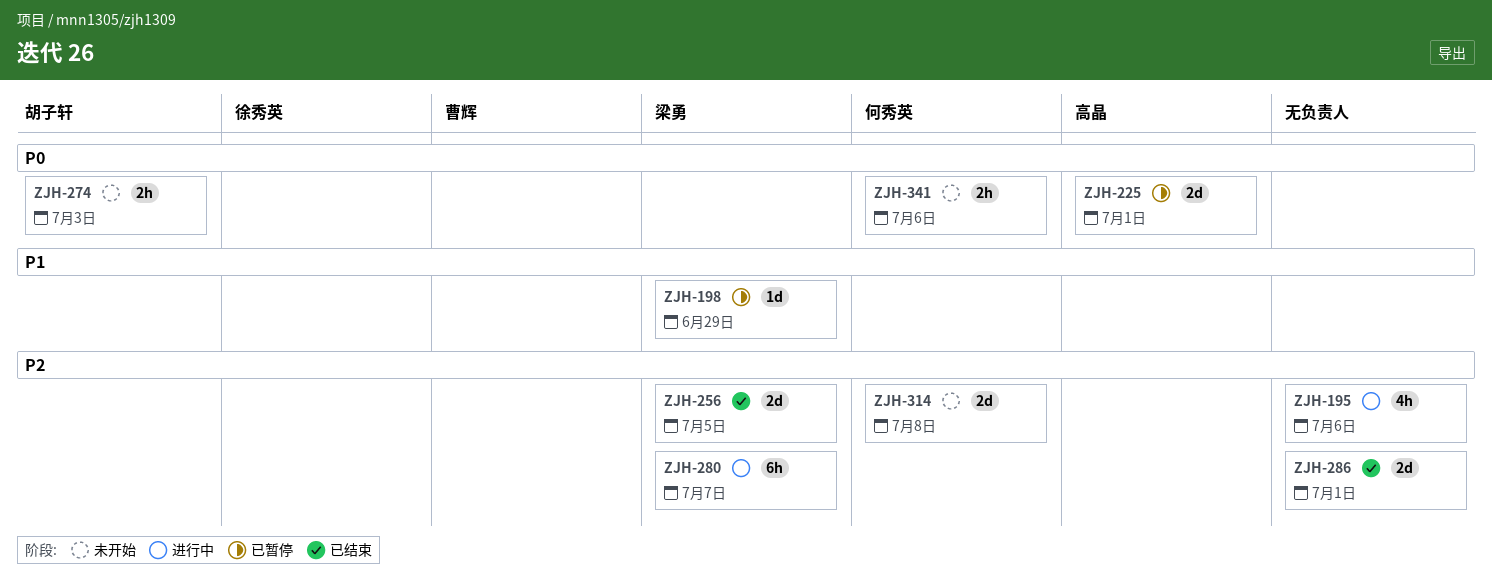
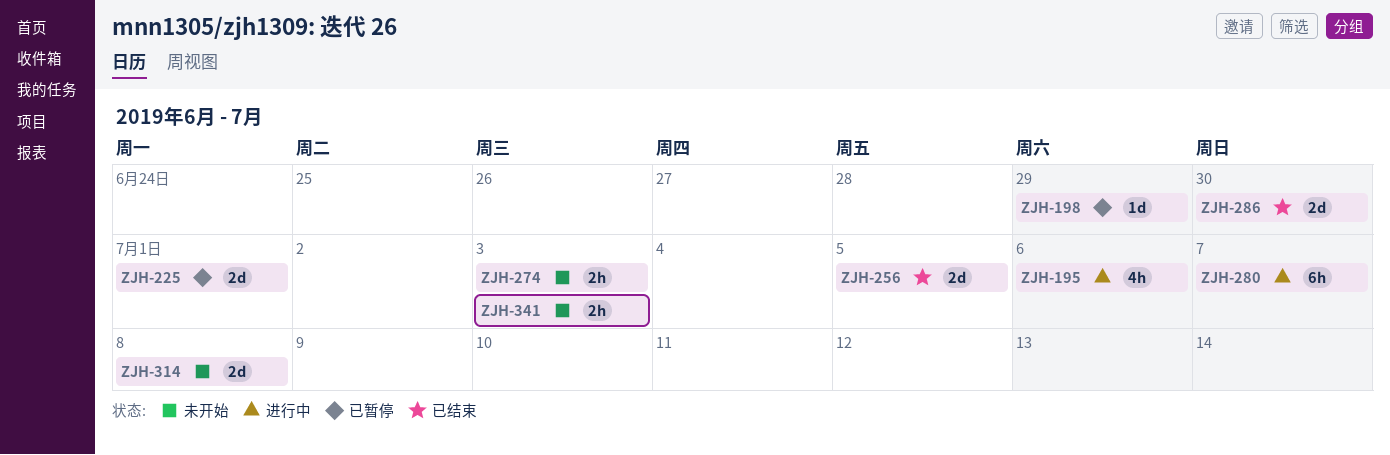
ZJH-286, due: Jul 1 -> Jun 30
ZJH-341, due: Jul 6 -> Jul 3

